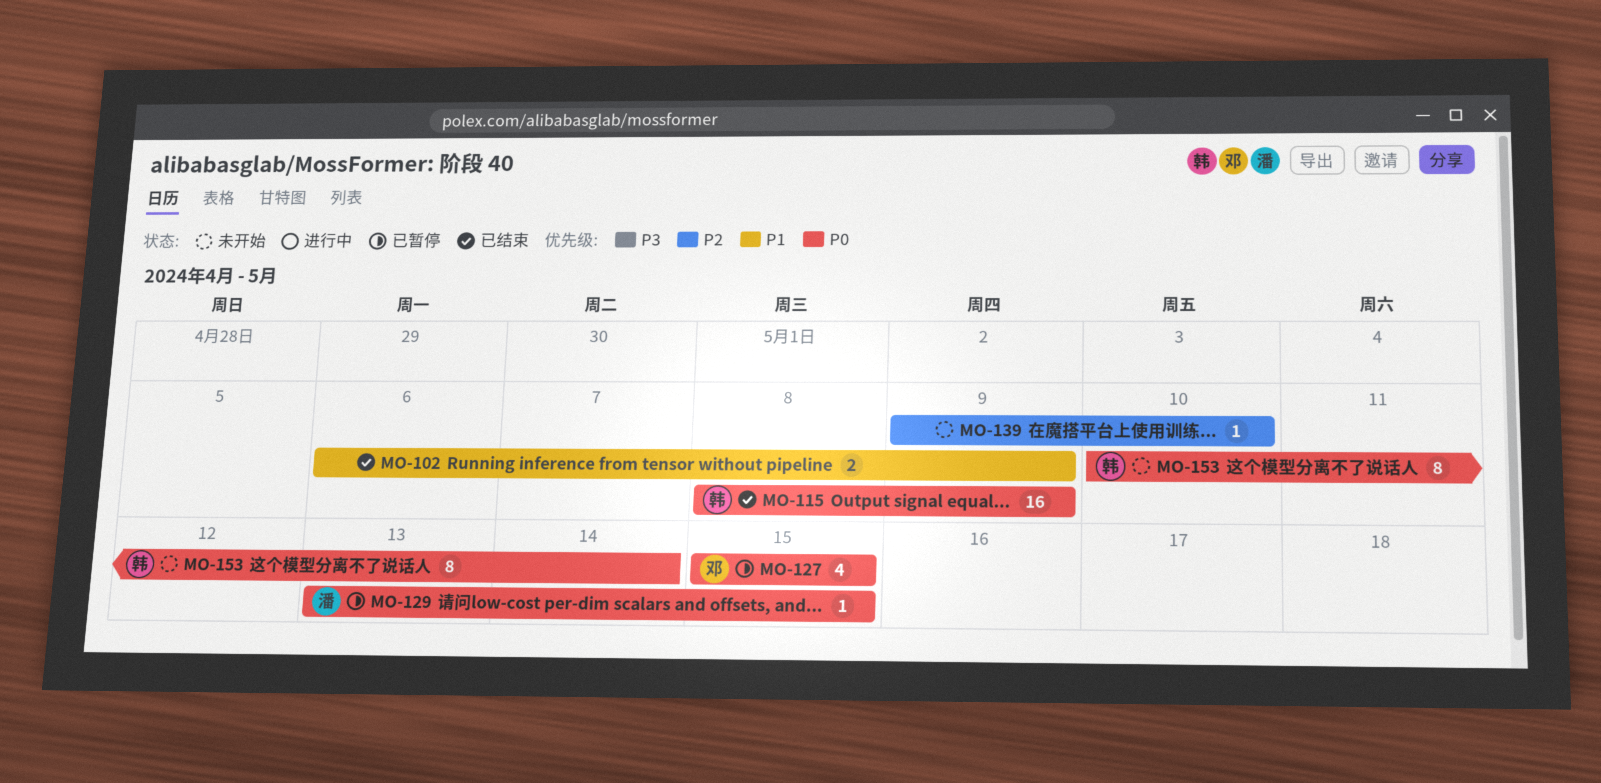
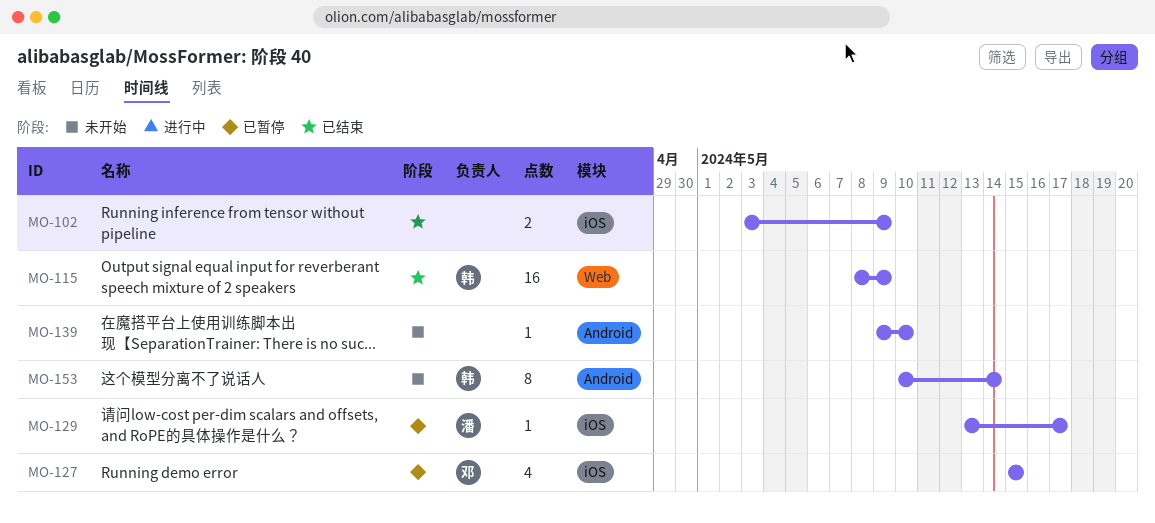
MO-102, start: May 6 -> May 3
MO-129, due: May 15 -> May 17

